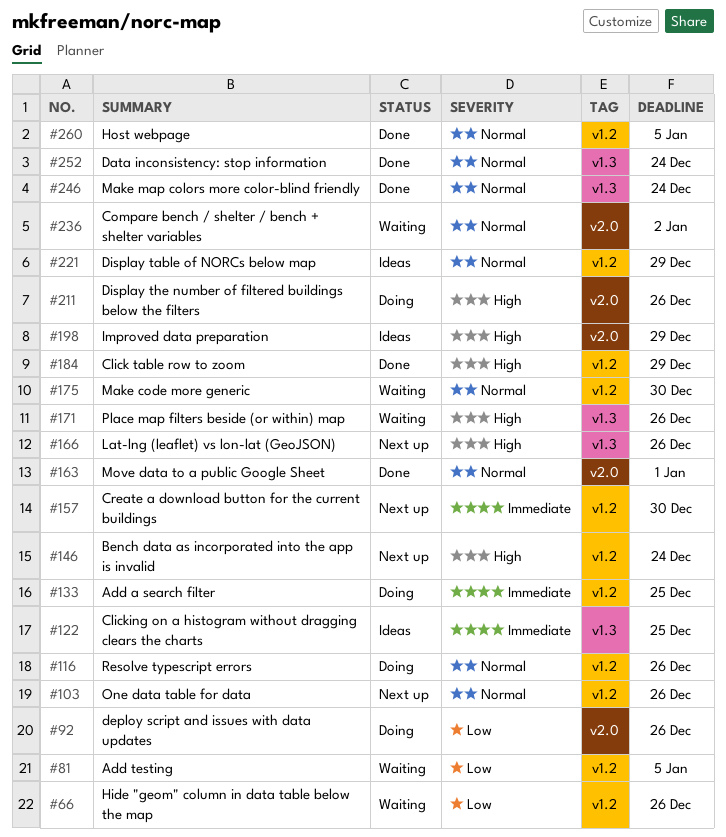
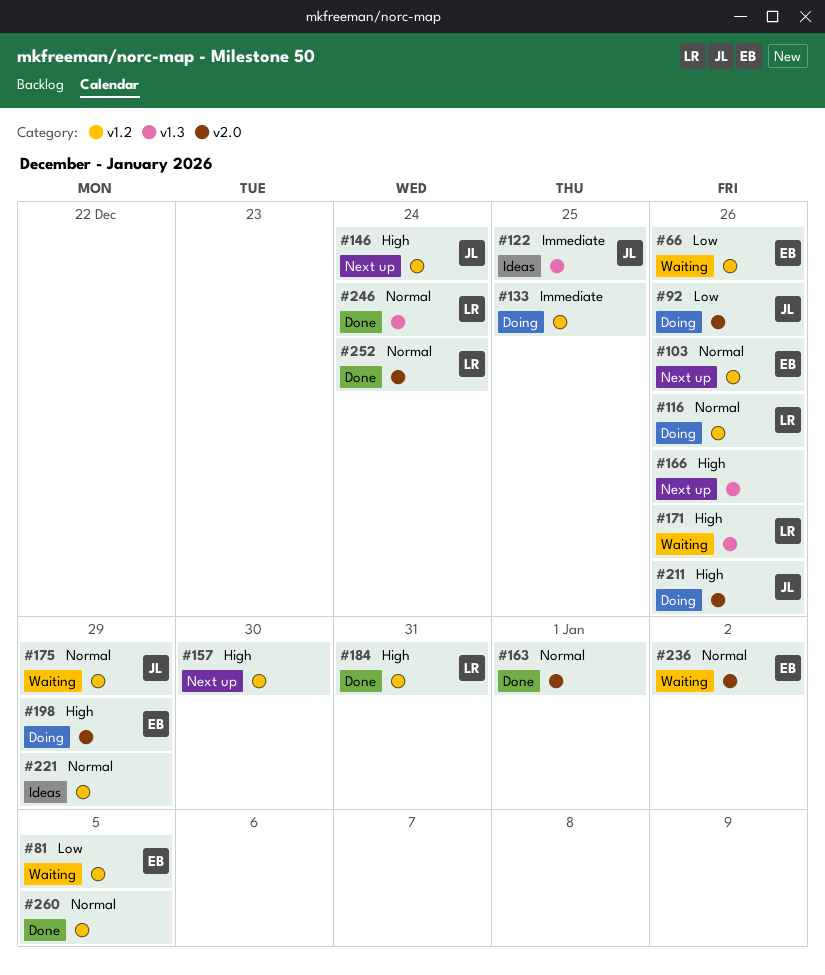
#157, priority: Immediate -> High
#175, due: Dec 30 -> Dec 29
#184, due: Dec 29 -> Dec 31
#198, status: Ideas -> Doing
#252, label: v1.3 -> v2.0

